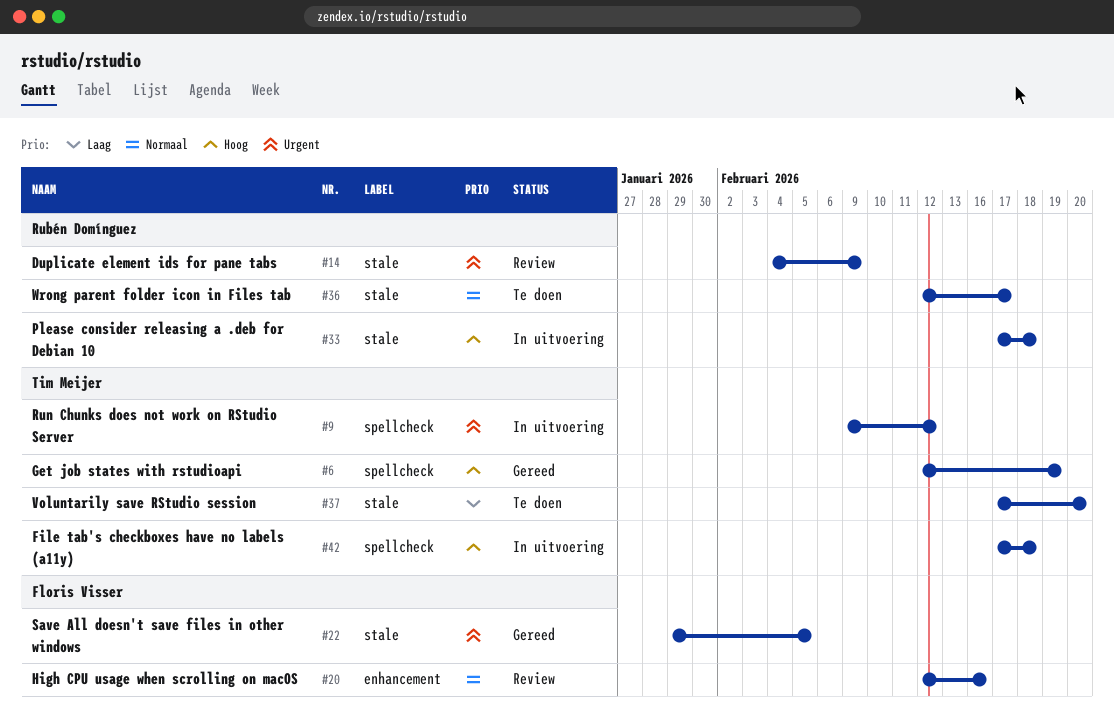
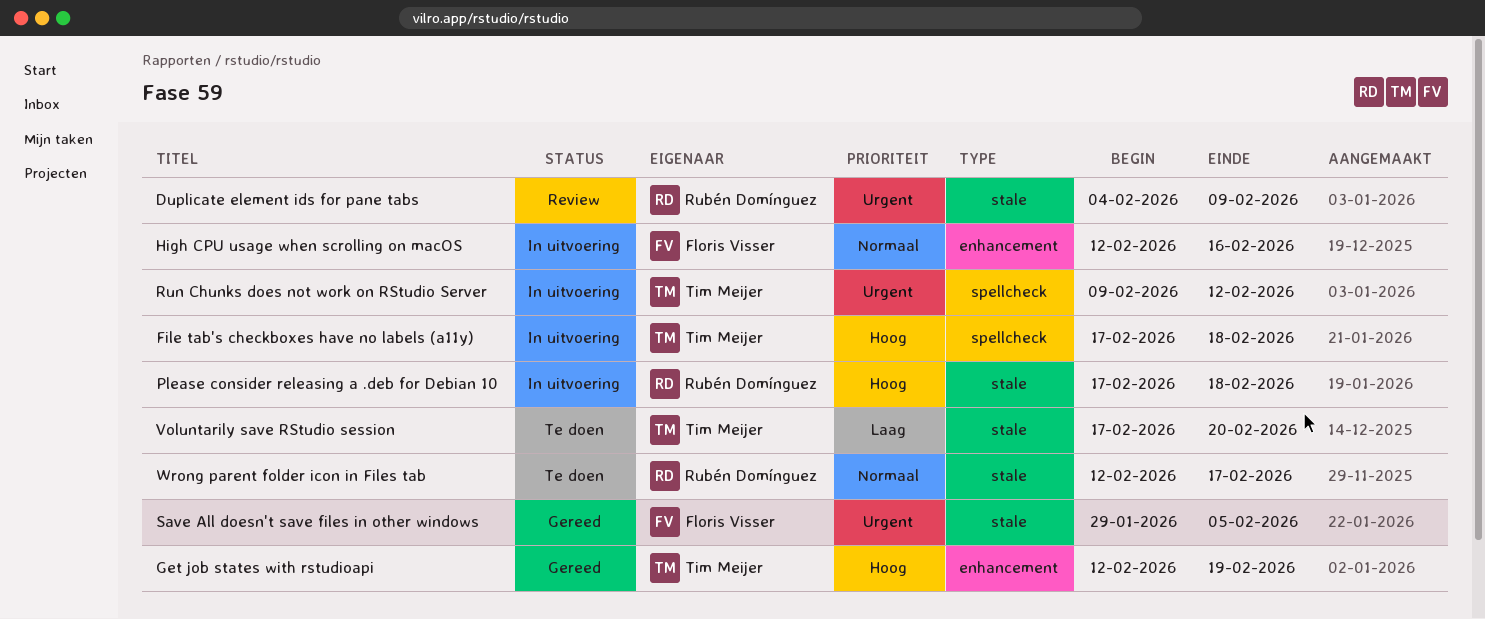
Get job states with rstudioapi, label: spellcheck -> enhancement
High CPU usage when scrolling on macOS, status: Review -> In uitvoering

